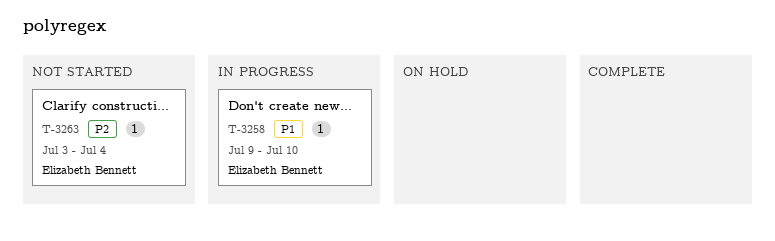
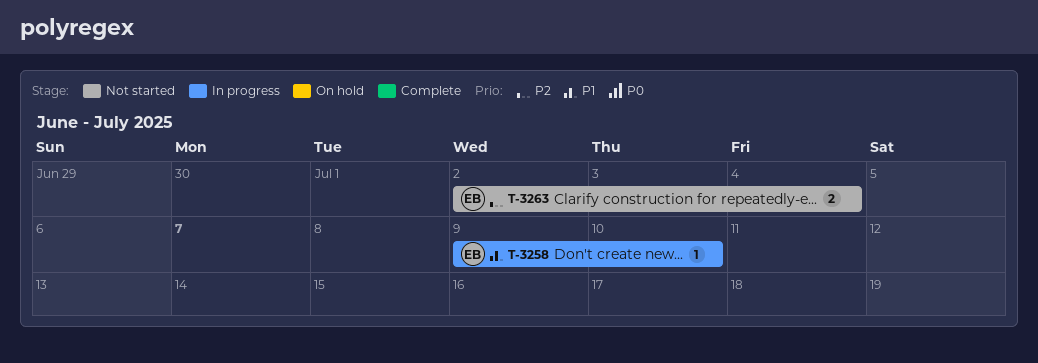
T-3263, estimate: 1 -> 2
T-3263, start: Jul 3 -> Jul 2

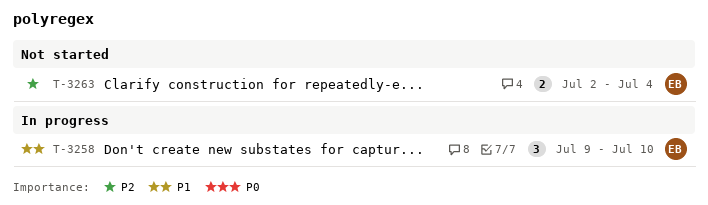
T-3258, estimate: 1 -> 3

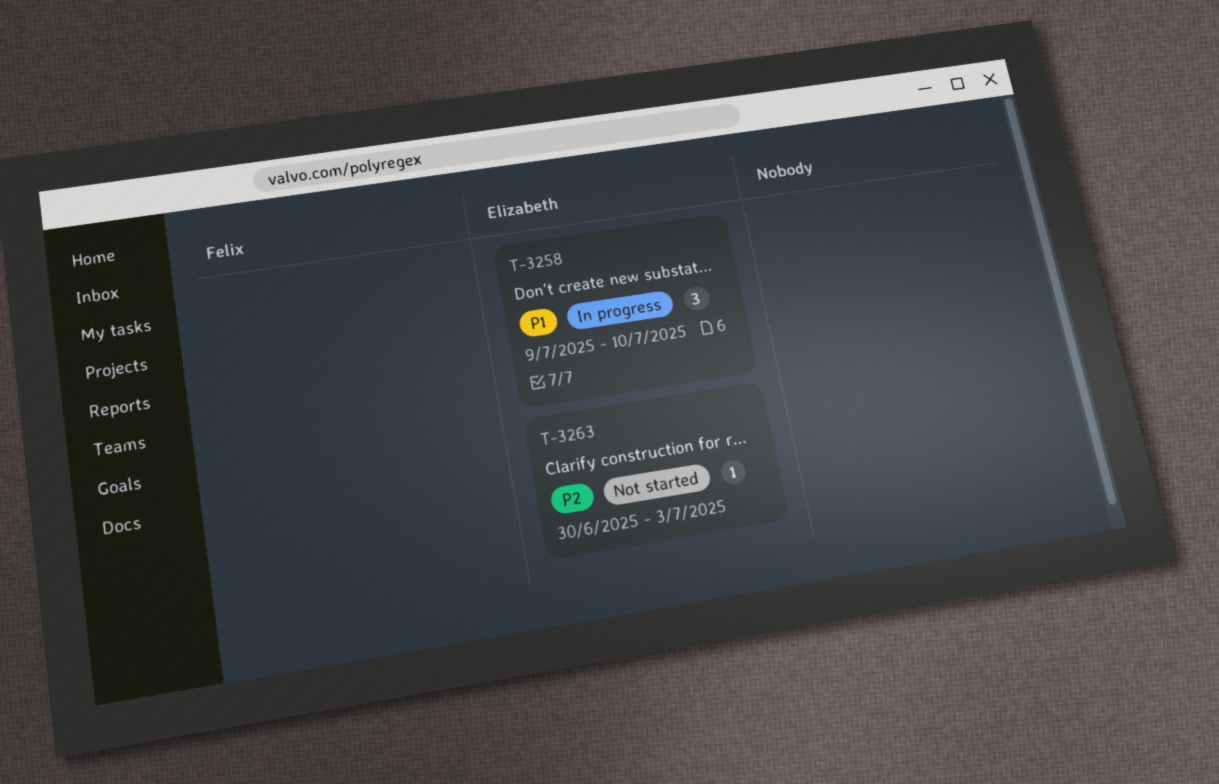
T-3263, estimate: 2 -> 1
T-3263, start: Jul 2 -> Jun 30
T-3263, due: Jul 4 -> Jul 3

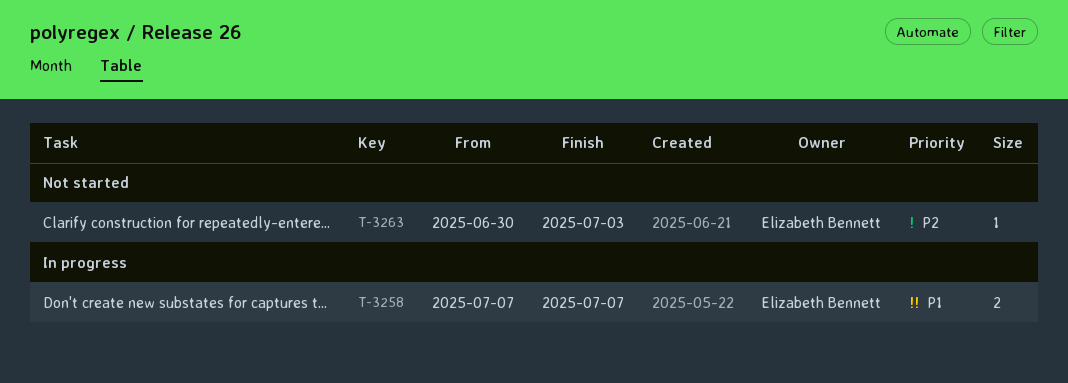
T-3258, estimate: 3 -> 2
T-3258, start: Jul 9 -> Jul 7
T-3258, due: Jul 10 -> Jul 7

